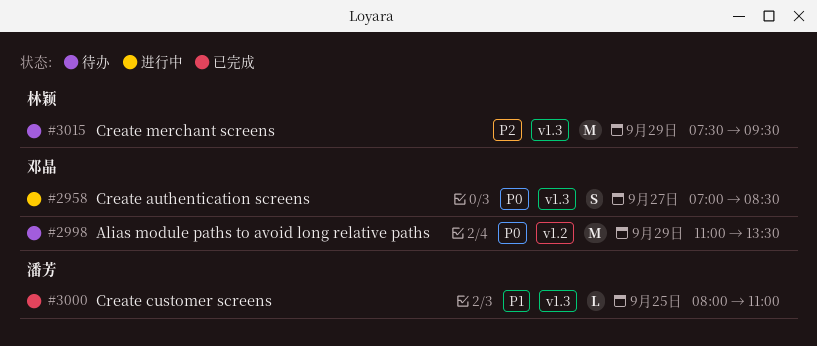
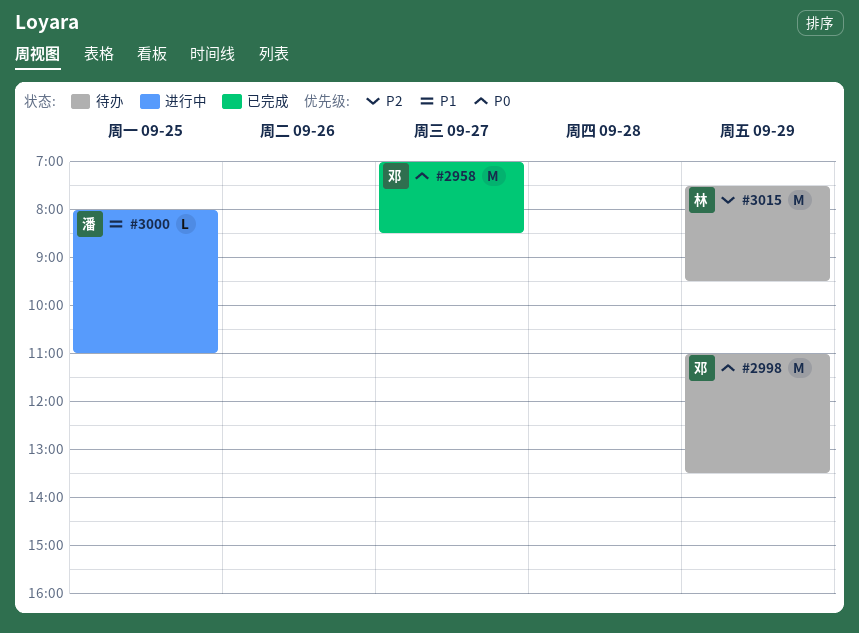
#2958, status: 进行中 -> 已完成
#2958, estimate: S -> M
#3000, status: 已完成 -> 进行中

